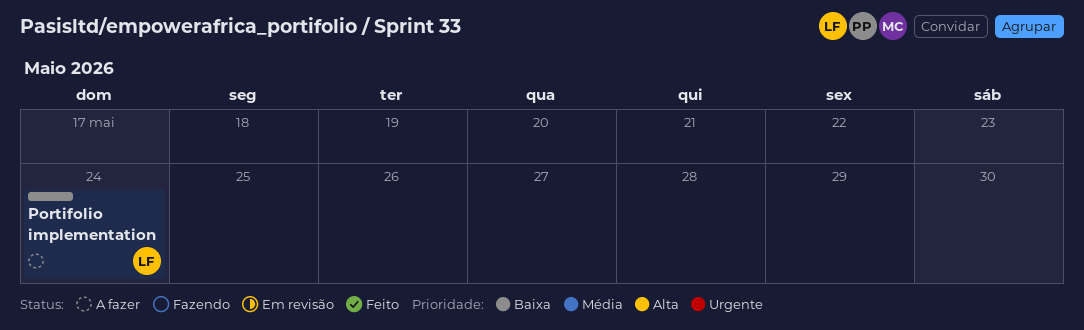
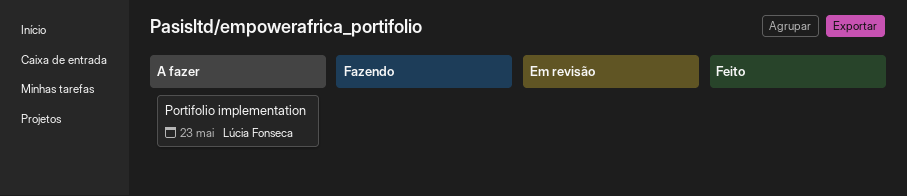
Portifolio implementation, due: May 24 -> May 23

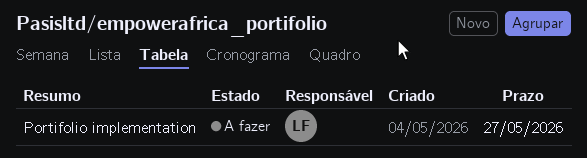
Portifolio implementation, due: May 23 -> May 27

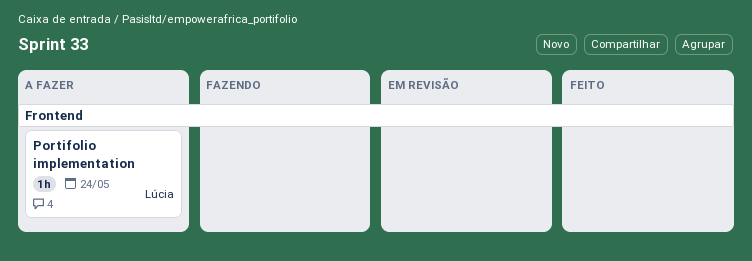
Portifolio implementation, due: May 27 -> May 24

